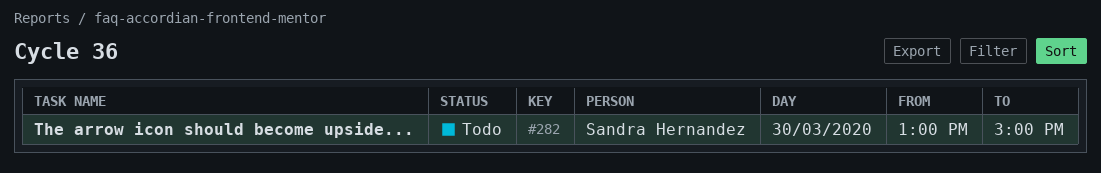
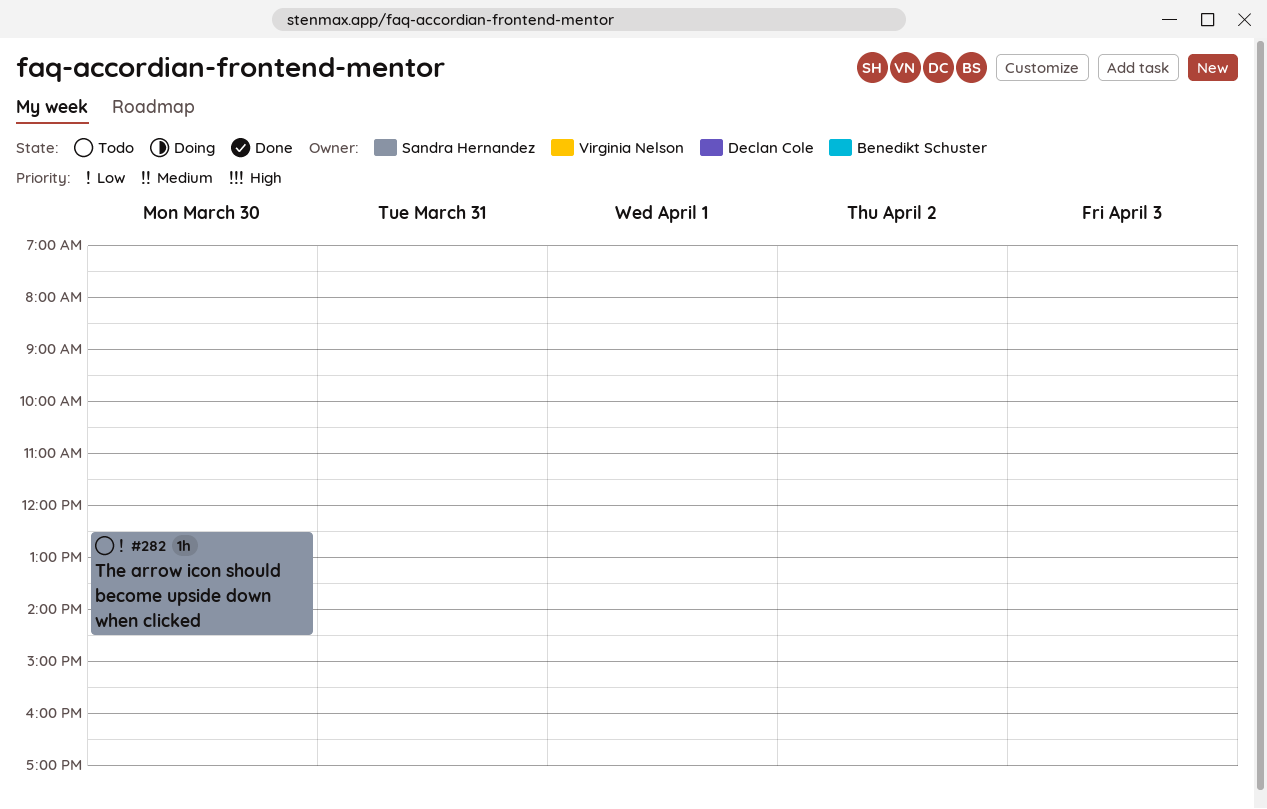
#282, begins: 13:00 -> 12:30
#282, ends: 15:00 -> 14:30

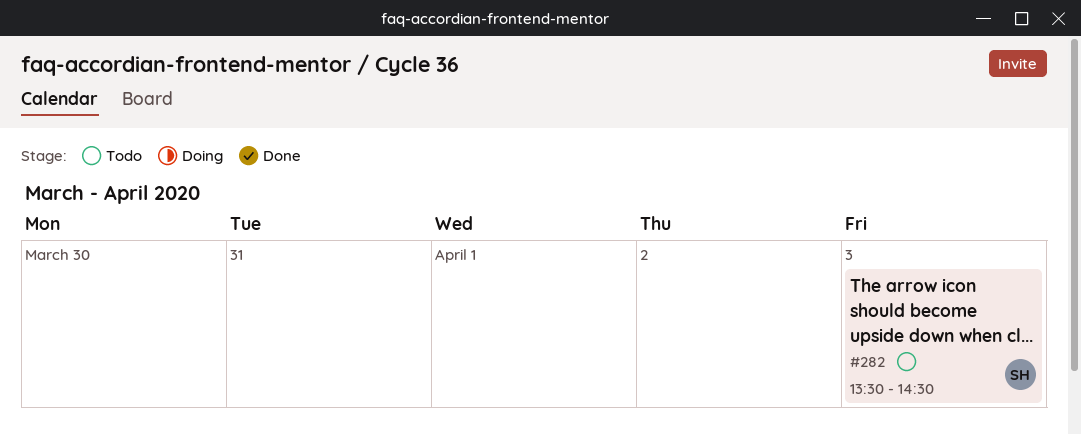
#282, day: Mar 30 -> Apr 3
#282, begins: 12:30 -> 13:30

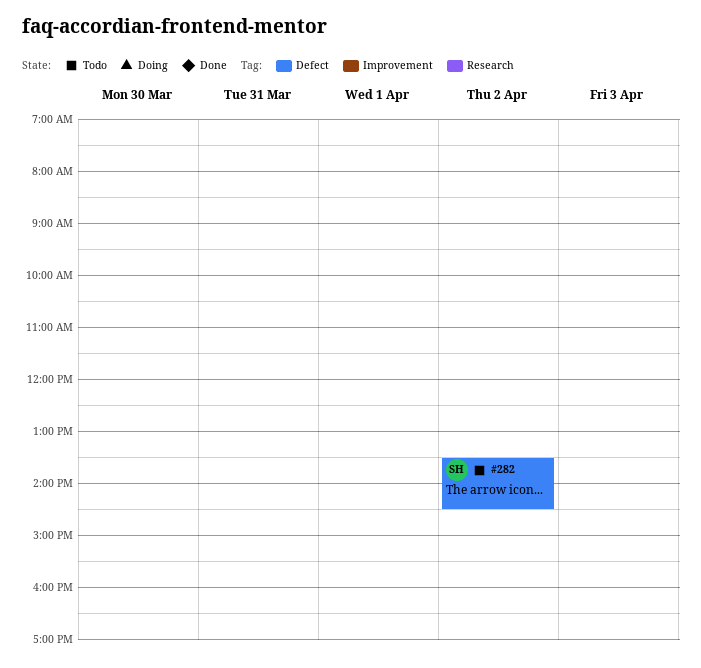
#282, day: Apr 3 -> Apr 2

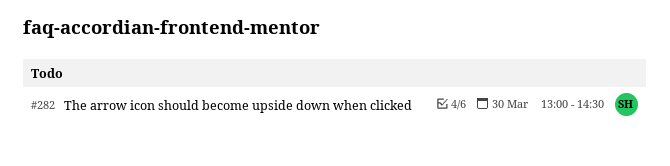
#282, day: Apr 2 -> Mar 30
#282, begins: 13:30 -> 13:00

